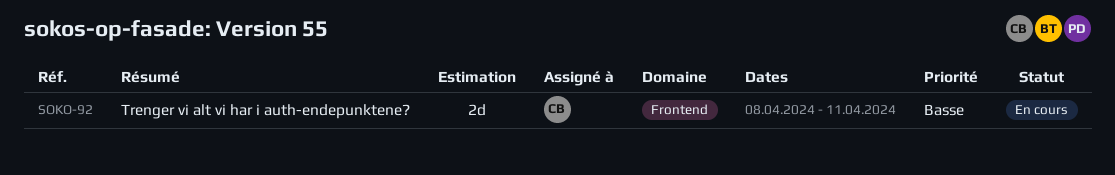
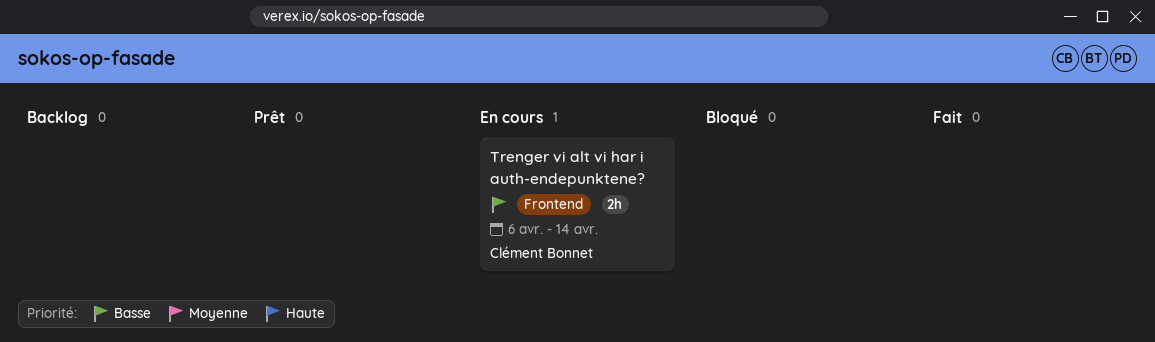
Trenger vi alt vi har i auth-endepunktene?, estimate: 2d -> 2h
Trenger vi alt vi har i auth-endepunktene?, start: Apr 8 -> Apr 6
Trenger vi alt vi har i auth-endepunktene?, due: Apr 11 -> Apr 14

